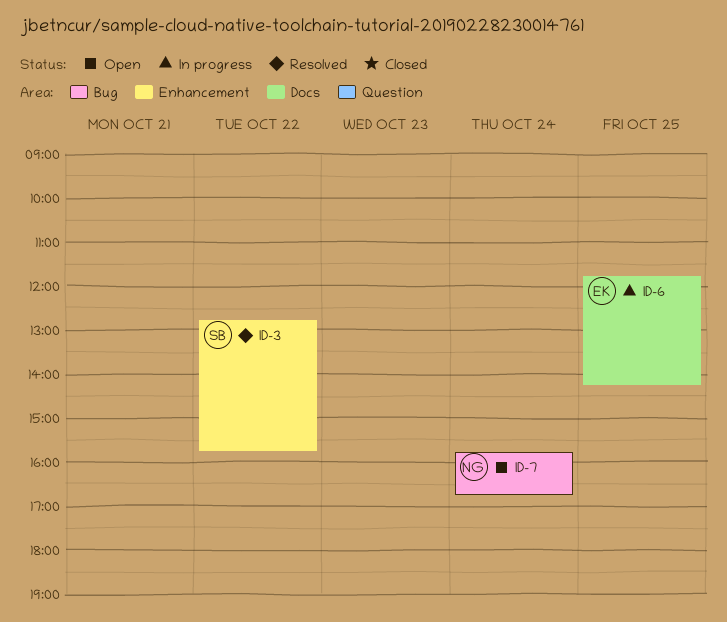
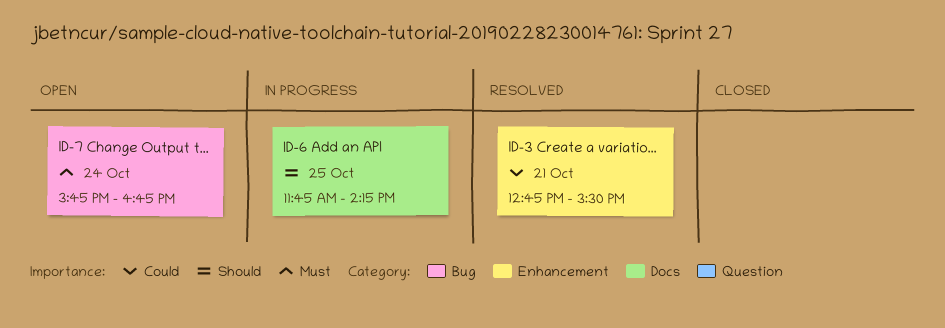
ID-3, day: Oct 22 -> Oct 21
ID-3, ends: 15:45 -> 15:30

